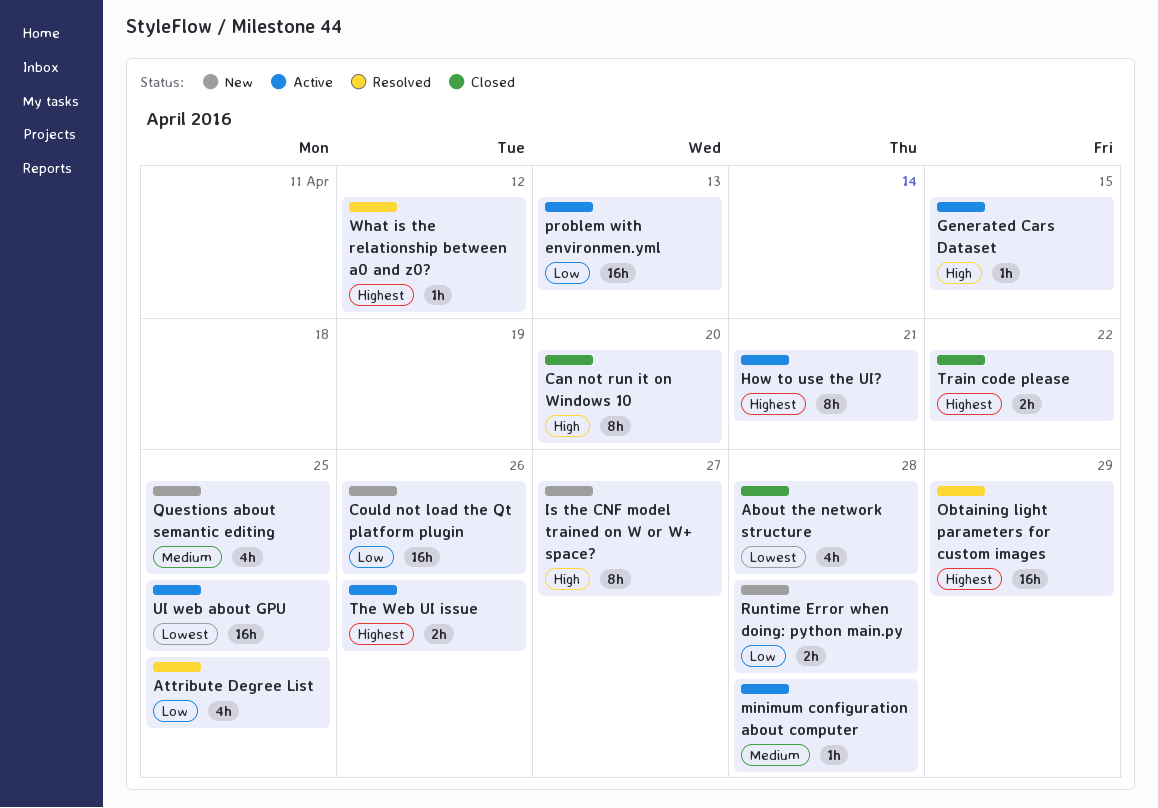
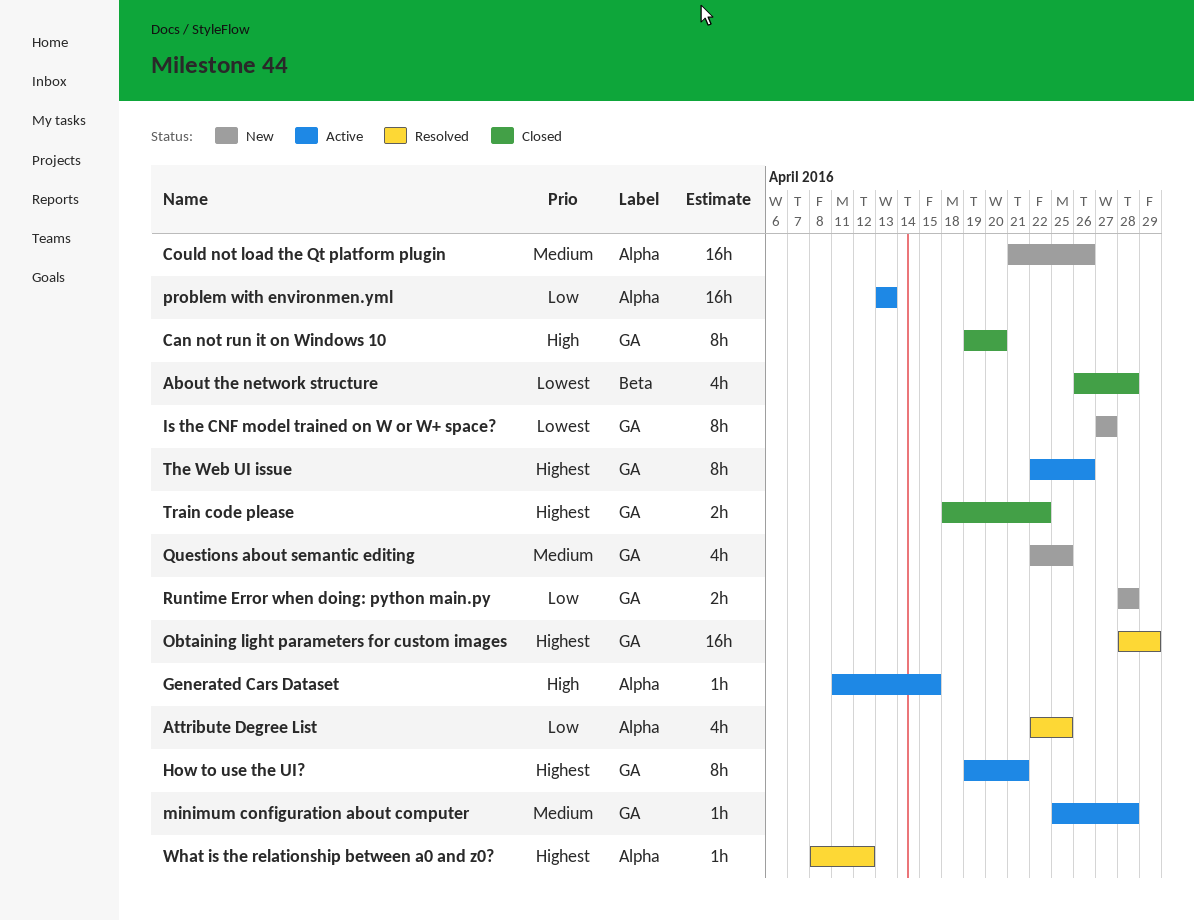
Could not load the Qt platform plugin, priority: Low -> Medium
Is the CNF model trained on W or W+ space?, priority: High -> Lowest
The Web UI issue, estimate: 2h -> 8h
UI web about GPU: present -> none

